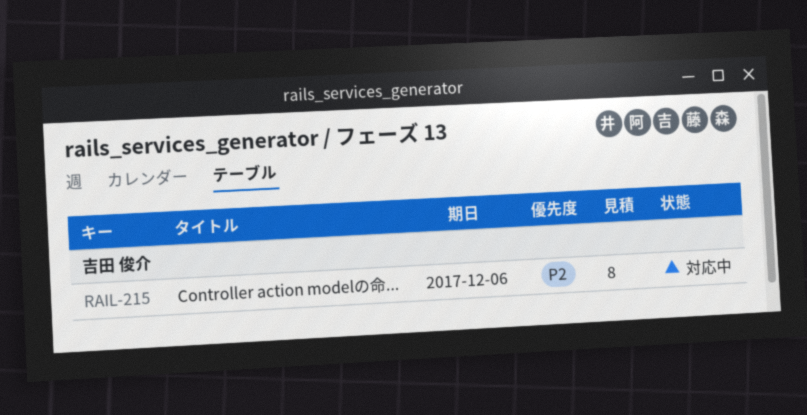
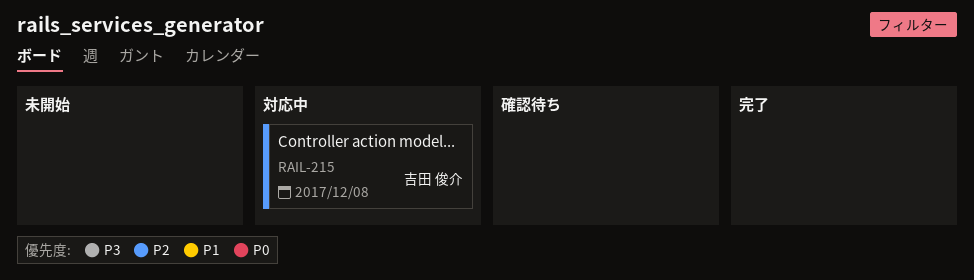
RAIL-215, due: Dec 6 -> Dec 8

